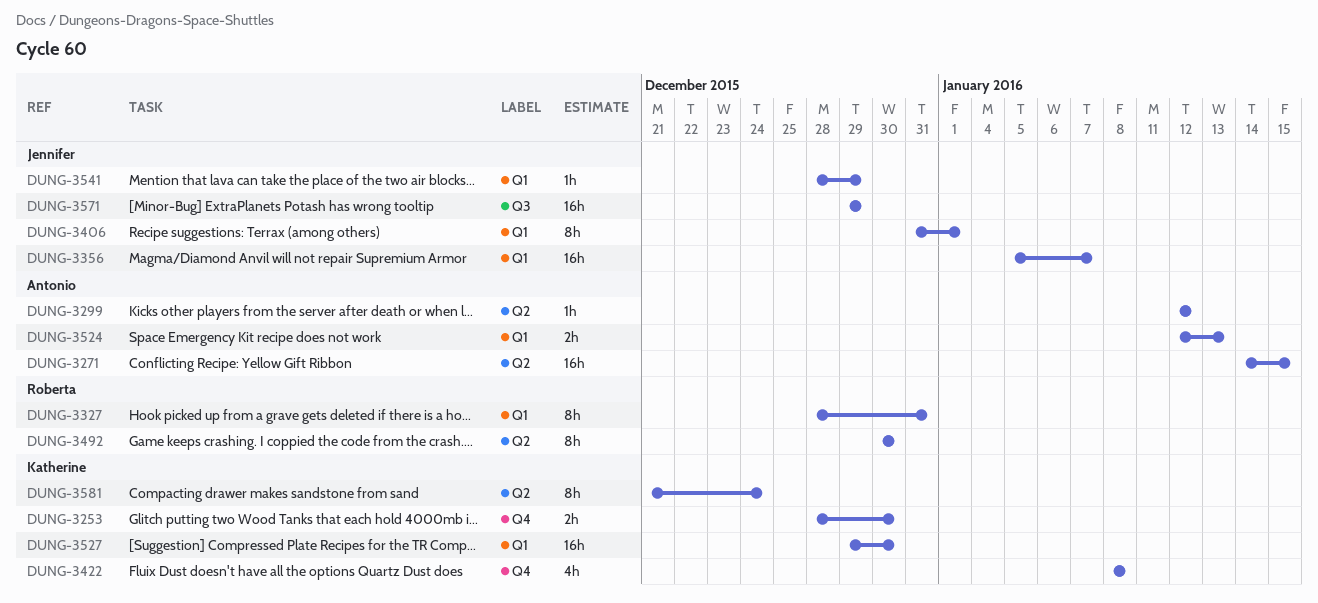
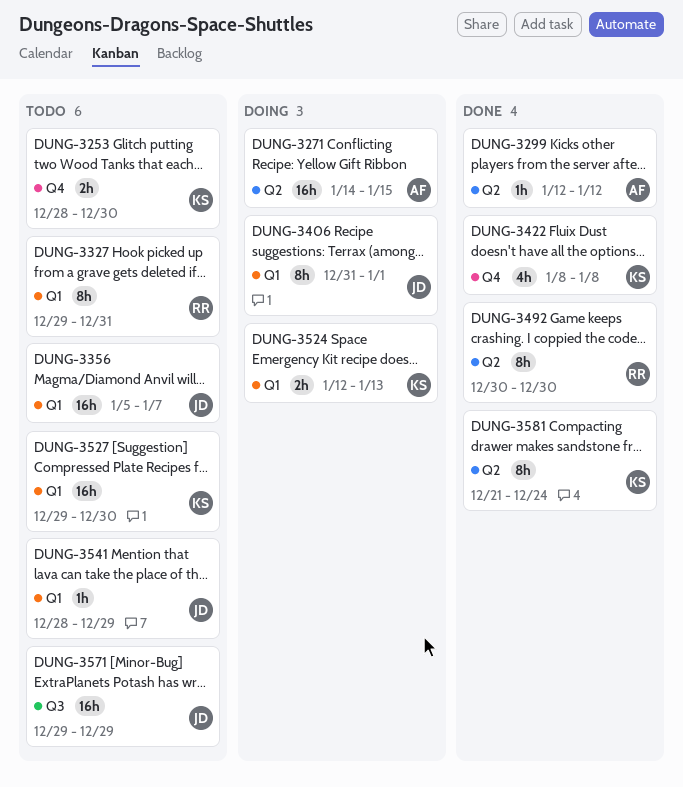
DUNG-3327, start: Dec 28 -> Dec 29
DUNG-3524, owner: Antonio -> Katherine

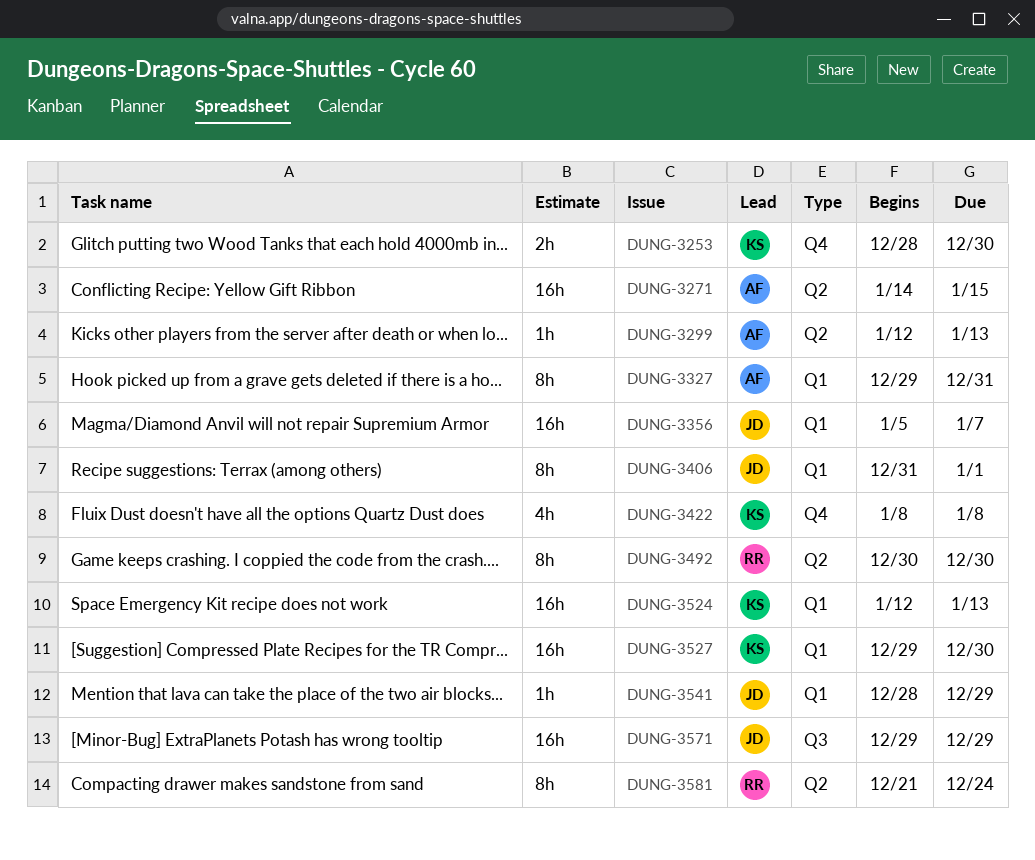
DUNG-3299, due: Jan 12 -> Jan 13
DUNG-3327, owner: RR -> AF
DUNG-3524, estimate: 2h -> 16h
DUNG-3581, owner: KS -> RR

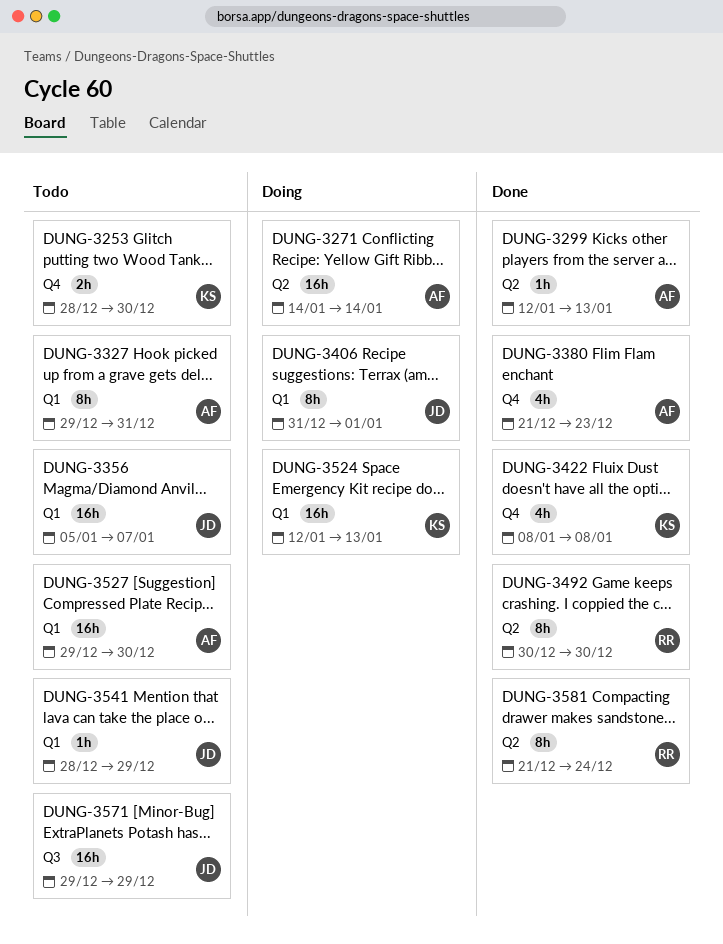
DUNG-3271, due: Jan 15 -> Jan 14
DUNG-3380: none -> present
DUNG-3527, owner: KS -> AF

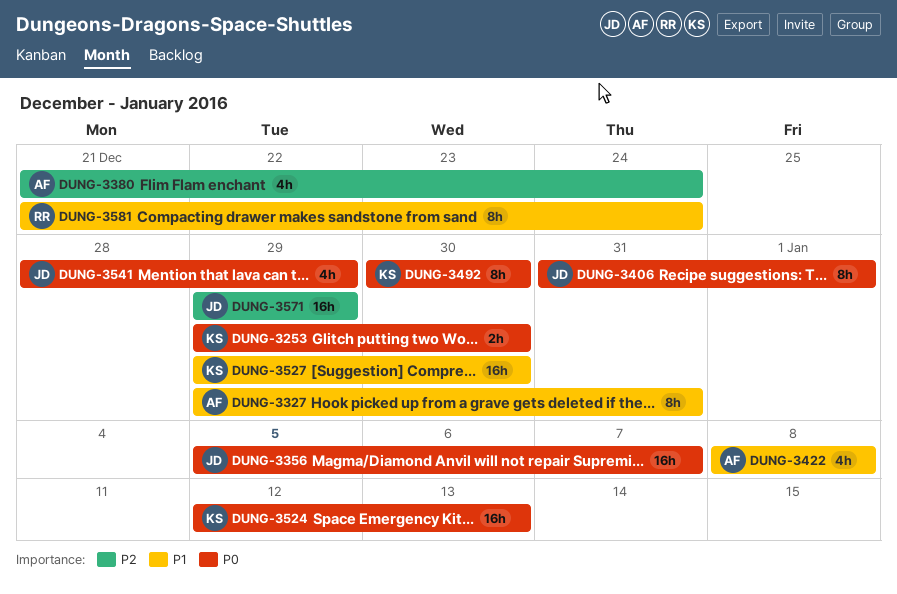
DUNG-3253, start: Dec 28 -> Dec 29
DUNG-3271: present -> none
DUNG-3299: present -> none
DUNG-3380, due: Dec 23 -> Dec 24
DUNG-3422, owner: KS -> AF
DUNG-3492, owner: RR -> KS
DUNG-3527, owner: AF -> KS
DUNG-3541, estimate: 1h -> 4h

